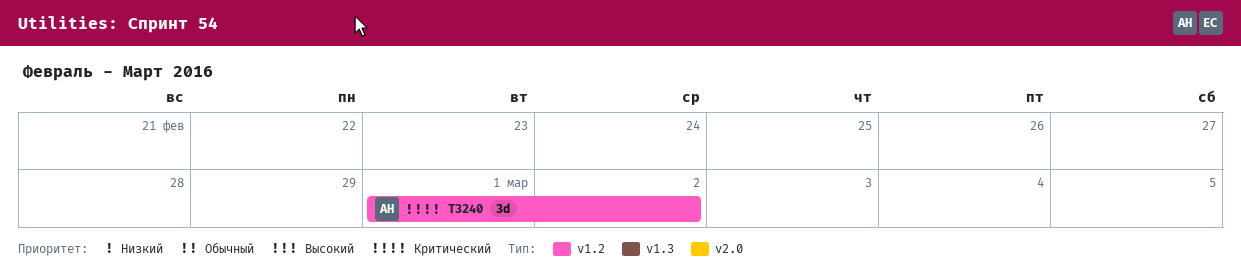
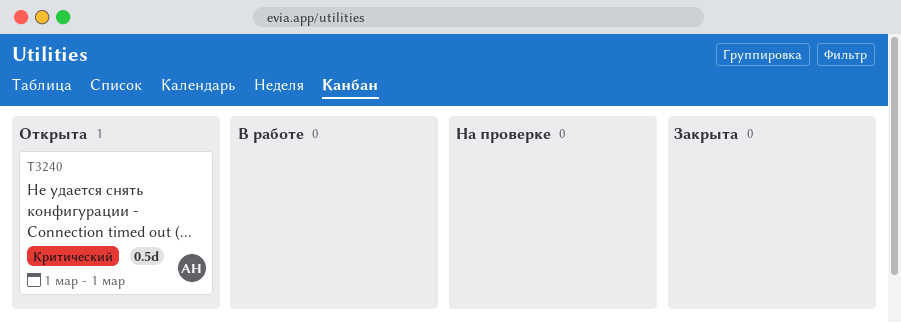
T3240, estimate: 3d -> 0.5d
T3240, due: Mar 2 -> Mar 1

